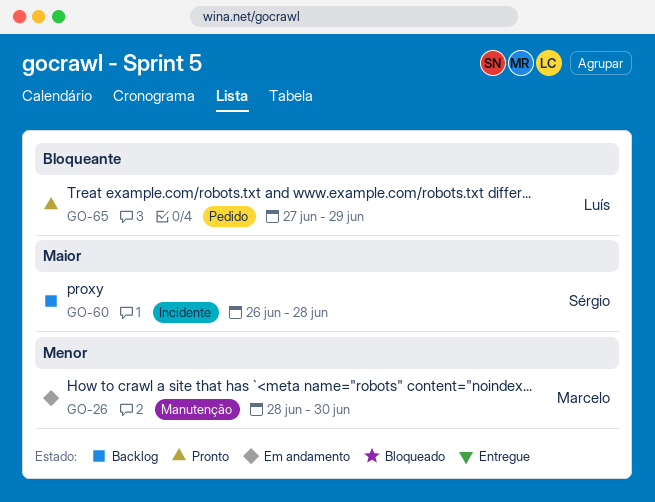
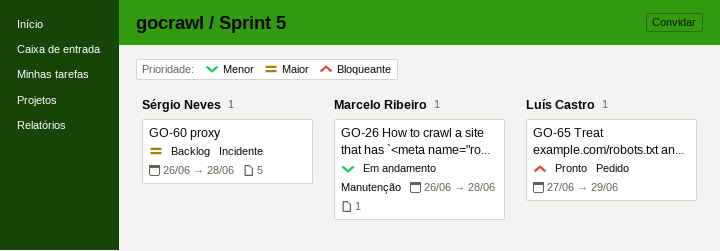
GO-26, start: Jun 28 -> Jun 26
GO-26, due: Jun 30 -> Jun 28

